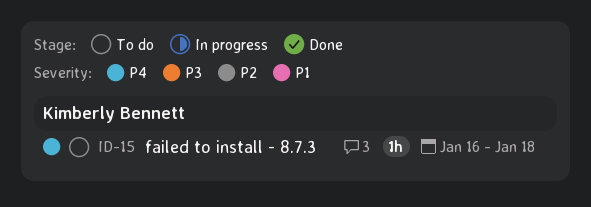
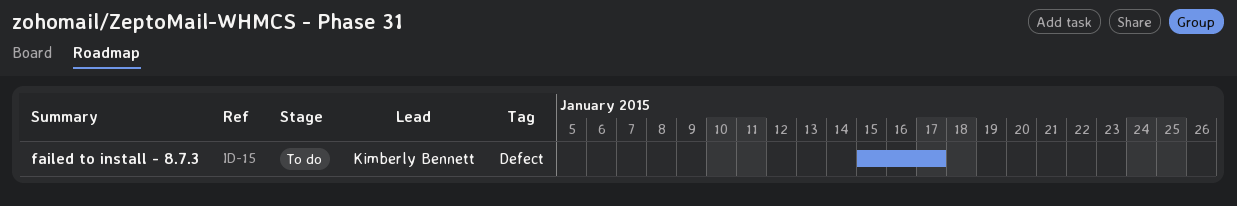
ID-15, start: Jan 16 -> Jan 15
ID-15, due: Jan 18 -> Jan 17

